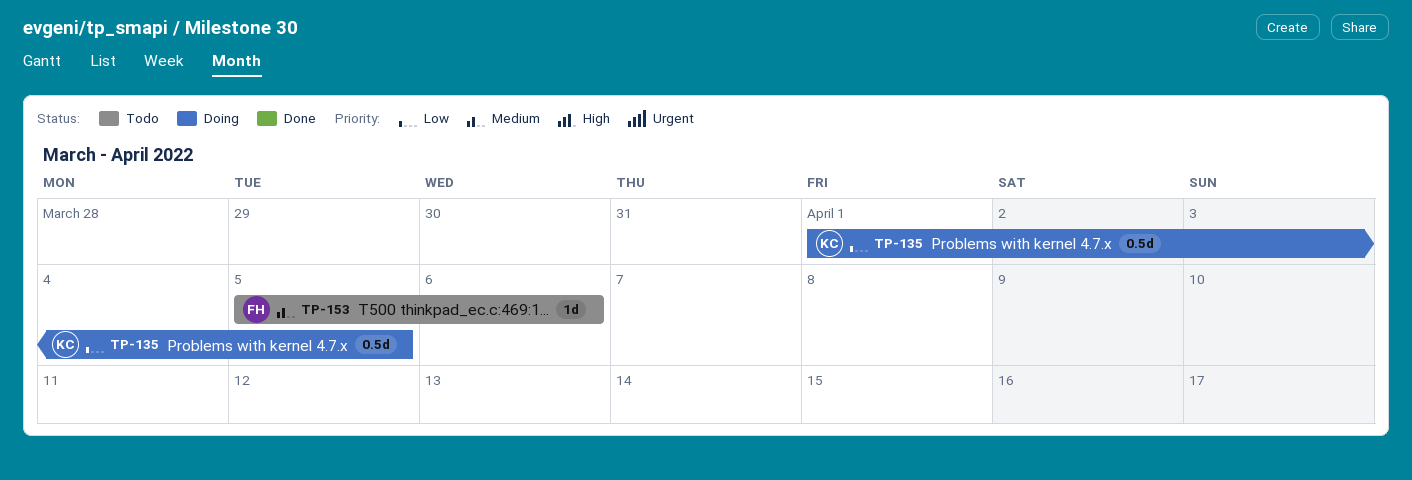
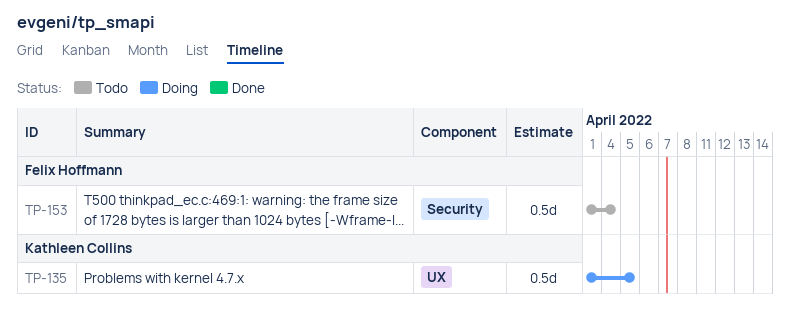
TP-153, estimate: 1d -> 0.5d
TP-153, start: Apr 5 -> Apr 1
TP-153, due: Apr 6 -> Apr 4

